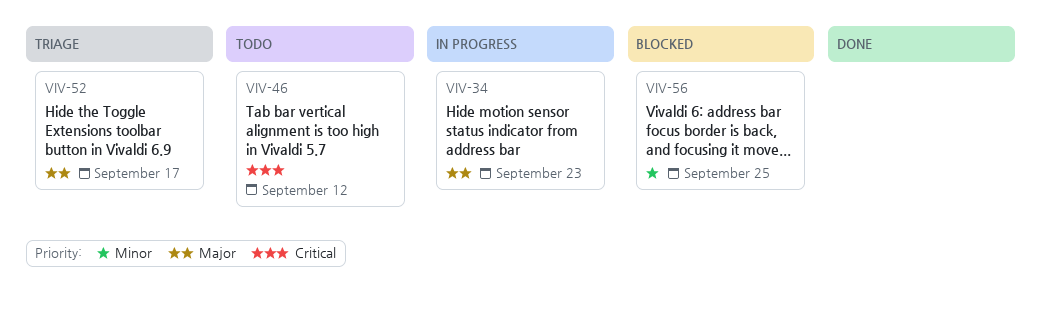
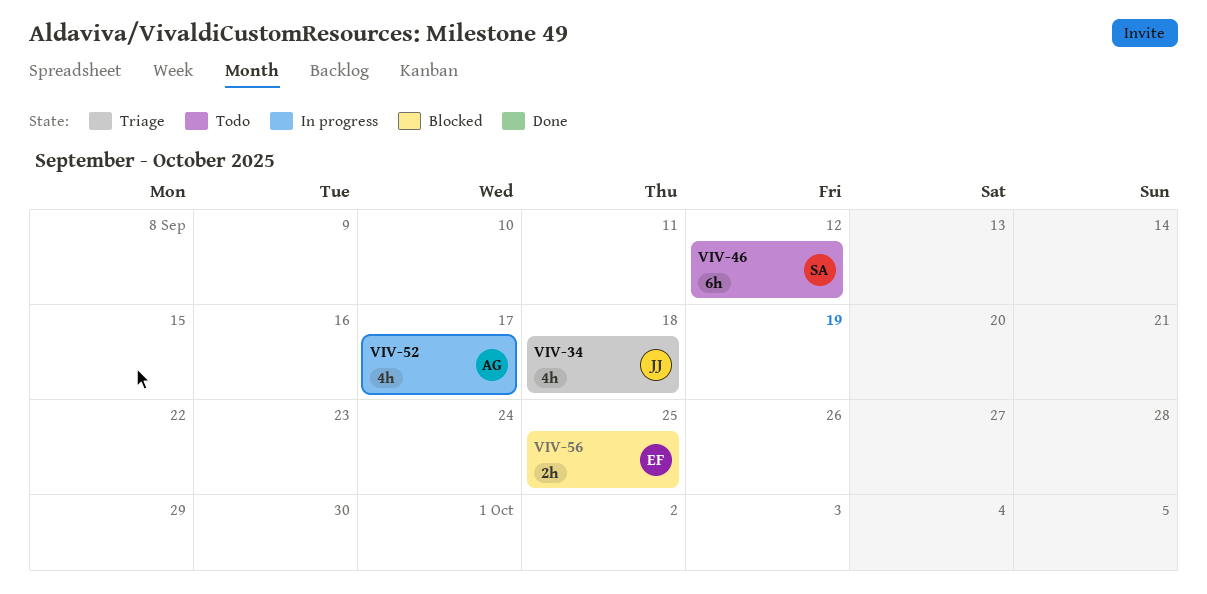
VIV-34, status: In progress -> Triage
VIV-34, due: Sep 23 -> Sep 18
VIV-52, status: Triage -> In progress

